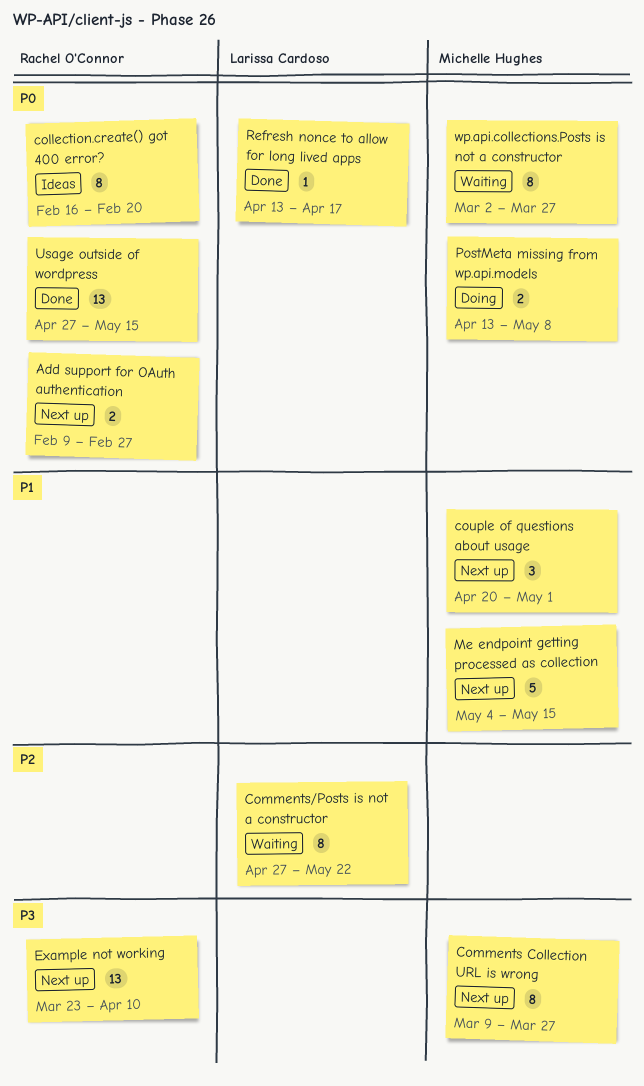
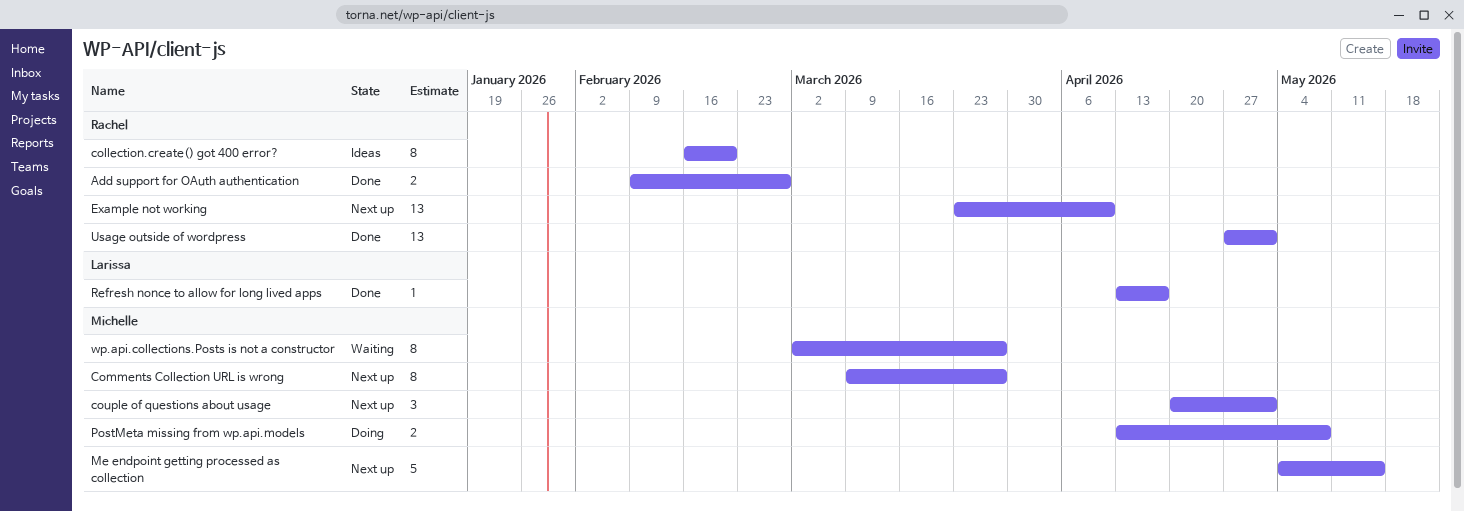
Add support for OAuth authentication, status: Next up -> Done
Comments/Posts is not a constructor: present -> none
Usage outside of wordpress, due: May 15 -> May 1

